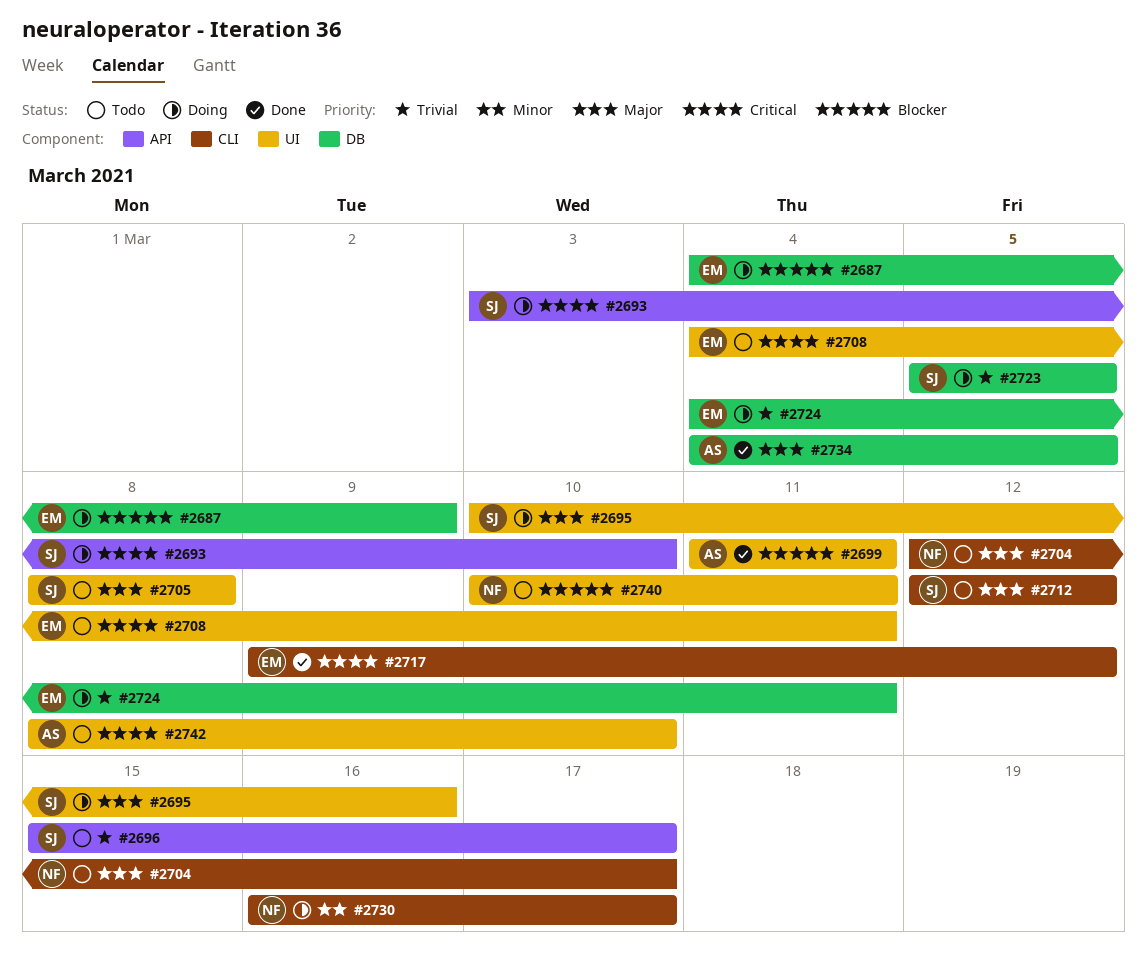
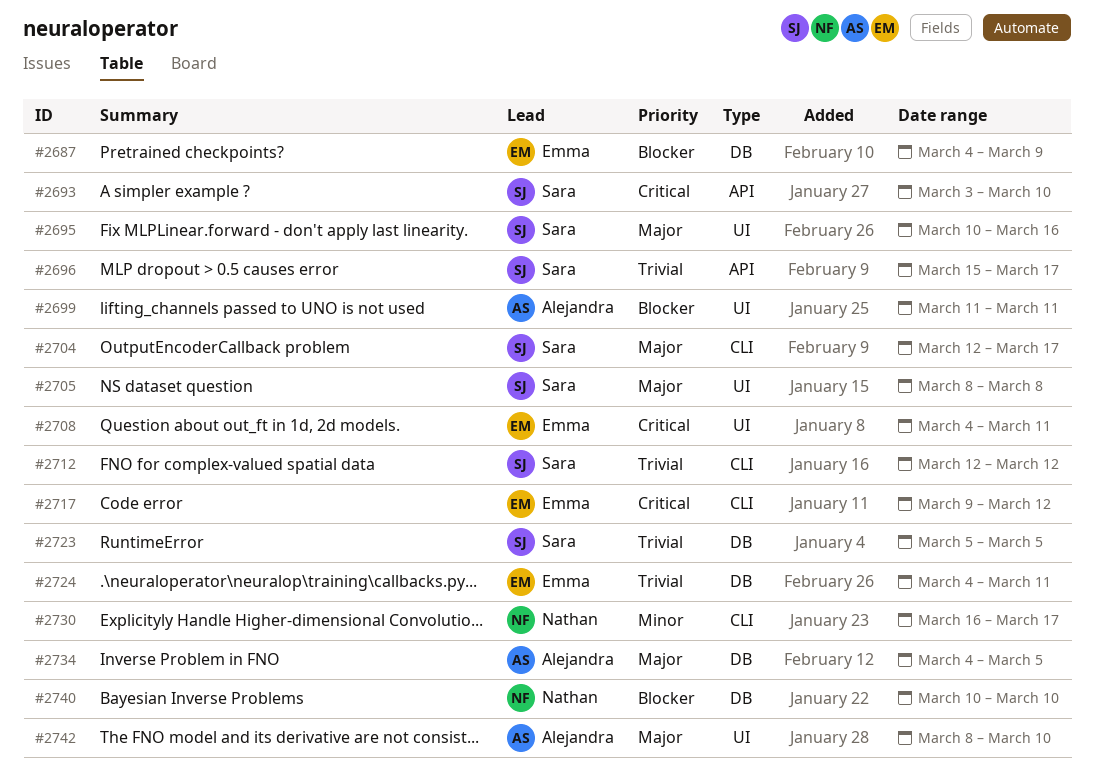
#2704, owner: Nathan -> Sara
#2712, priority: Major -> Trivial
#2740, label: UI -> DB
#2740, due: Mar 11 -> Mar 10
#2742, priority: Critical -> Major

